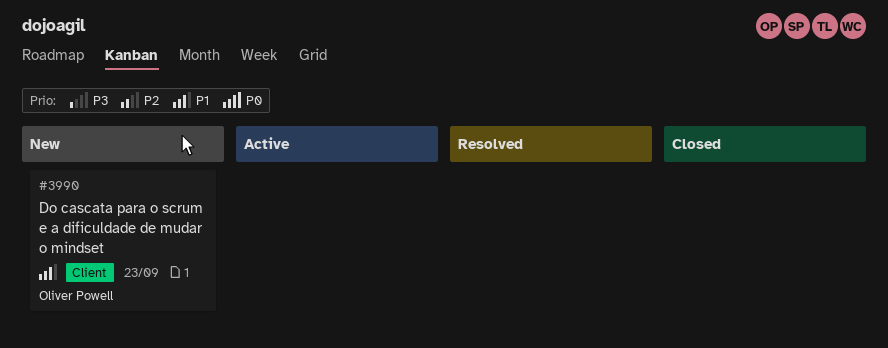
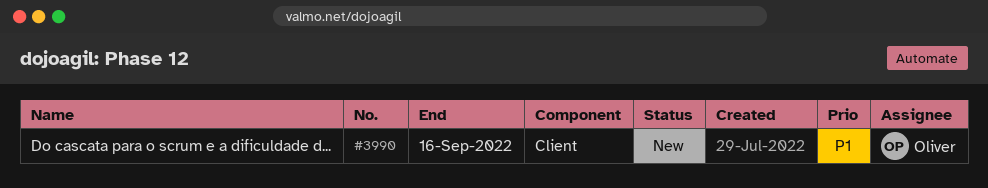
#3990, due: Sep 23 -> Sep 16

